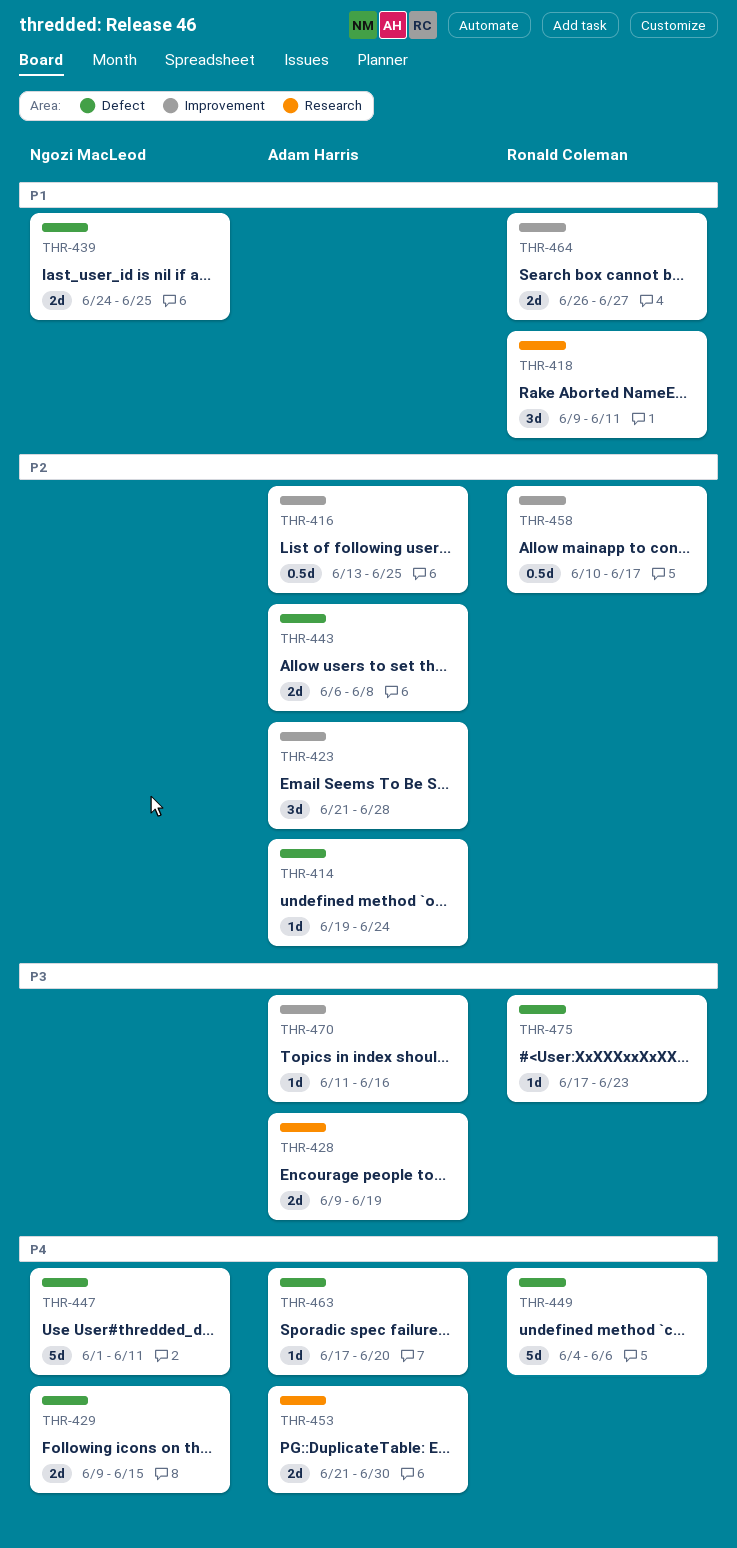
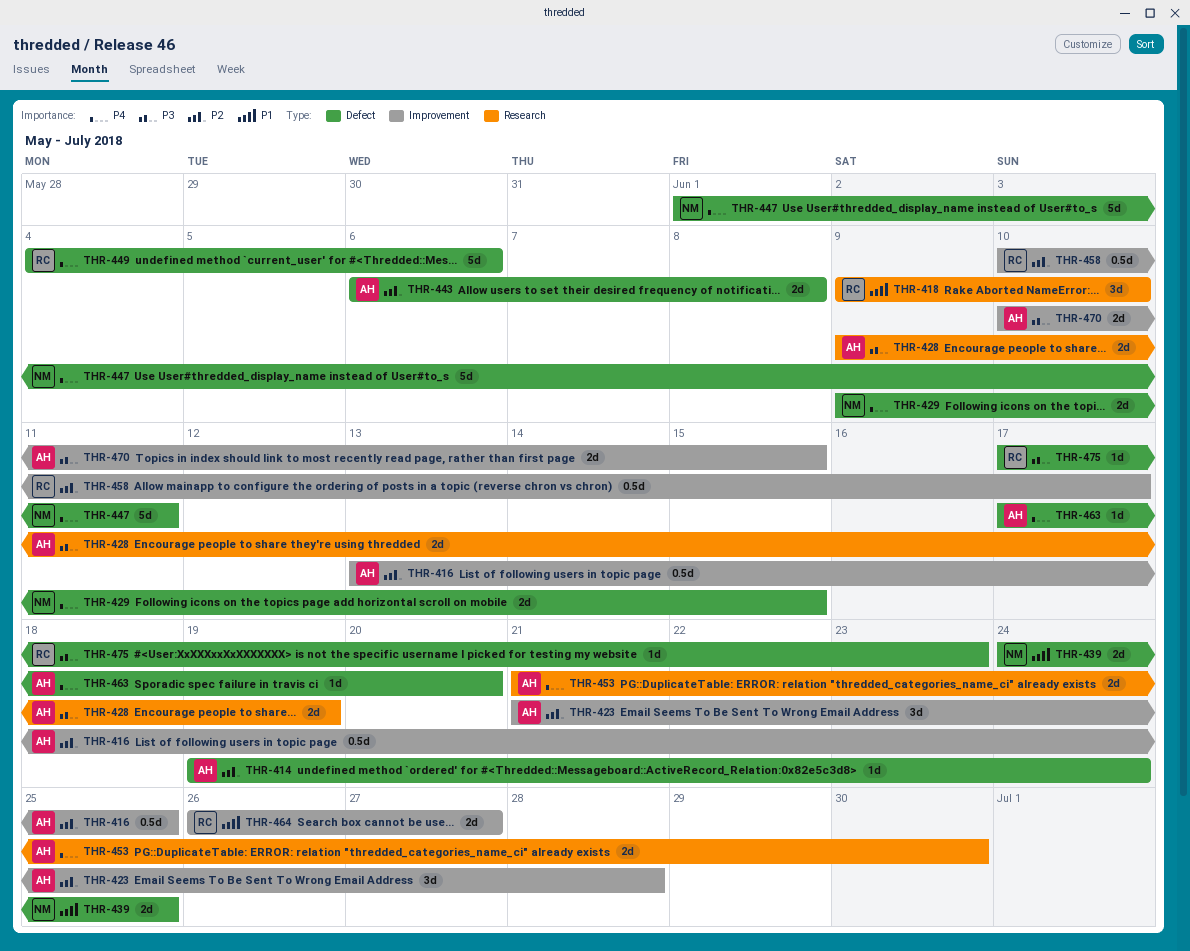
THR-418, due: Jun 11 -> Jun 10
THR-470, estimate: 1d -> 2d
THR-470, start: Jun 11 -> Jun 10
THR-470, due: Jun 16 -> Jun 15

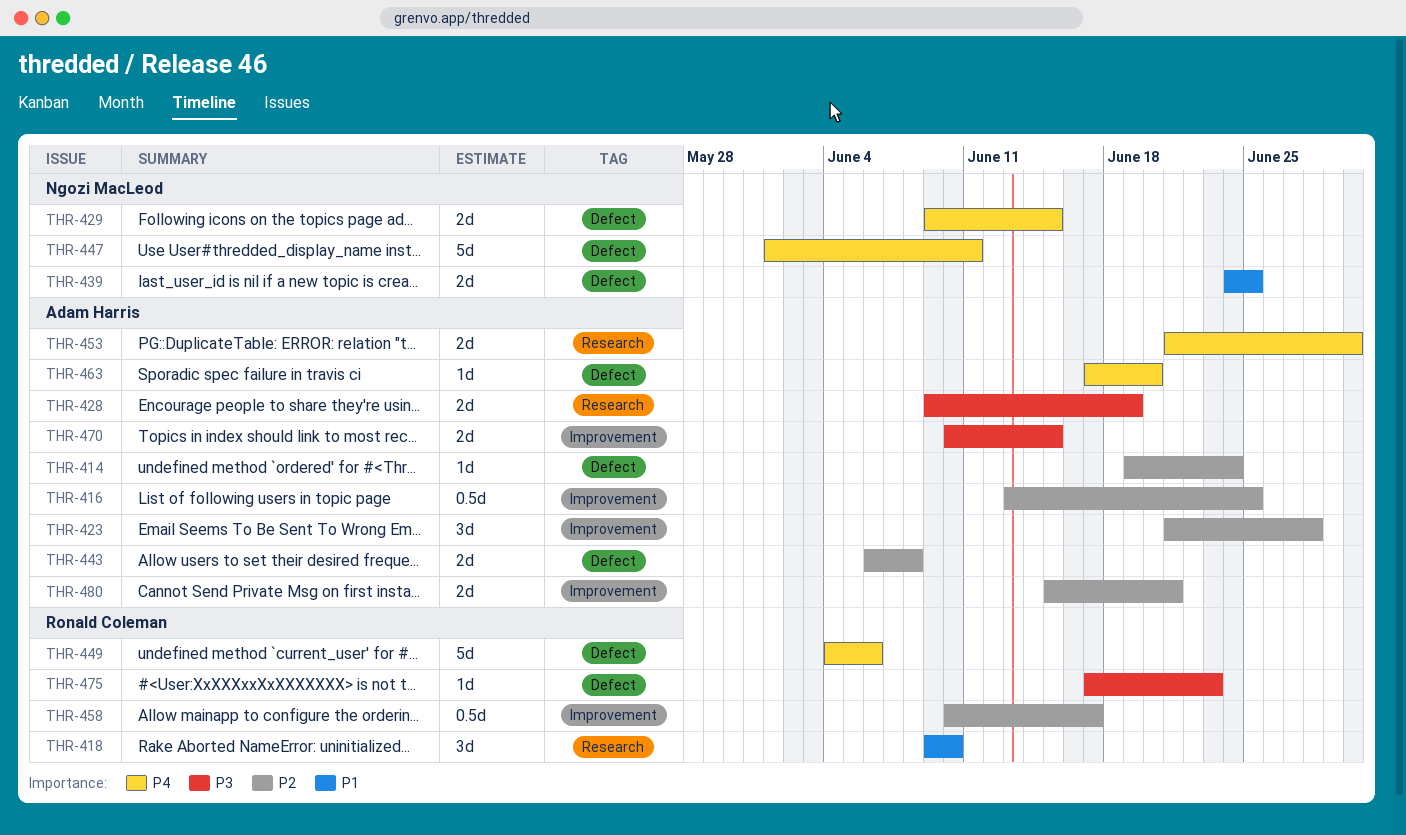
THR-464: present -> none
THR-480: none -> present

